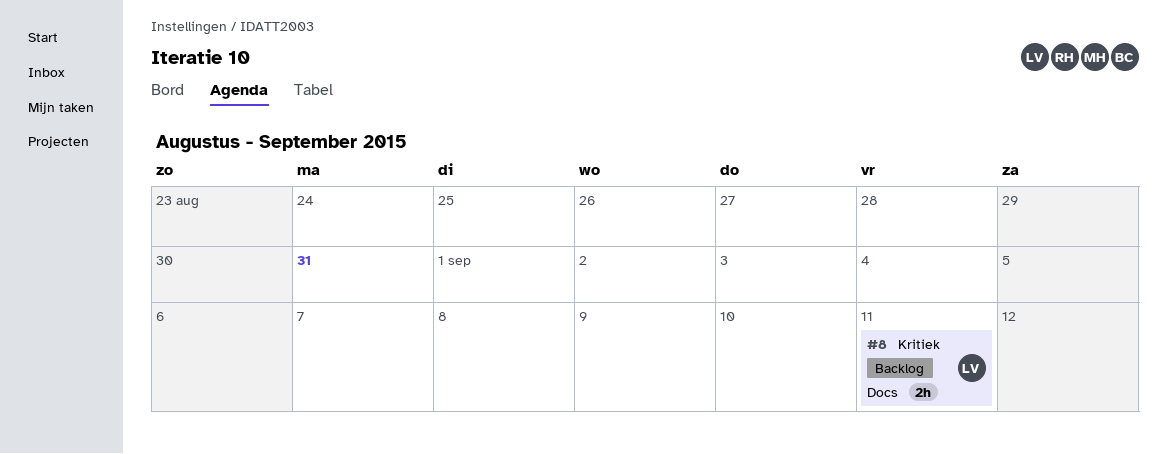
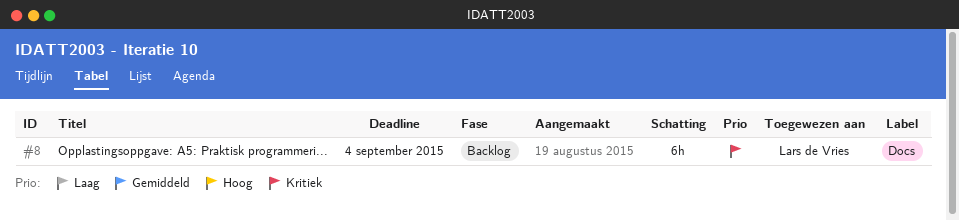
#8, estimate: 2h -> 6h
#8, due: Sep 11 -> Sep 4

